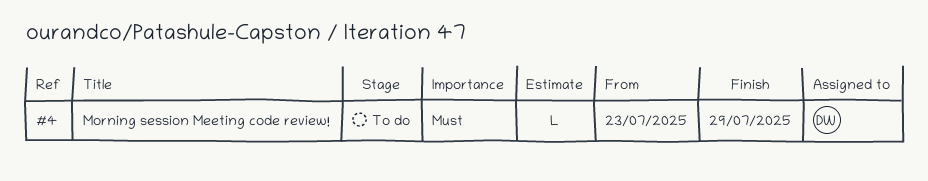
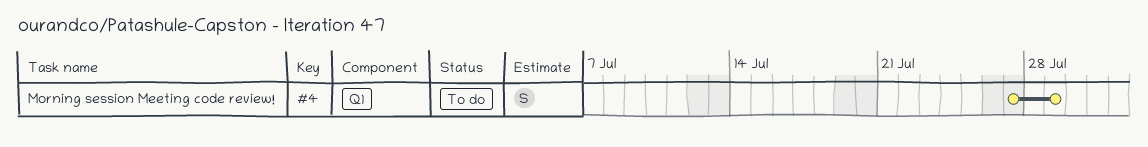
#4, estimate: L -> S
#4, start: Jul 23 -> Jul 27

